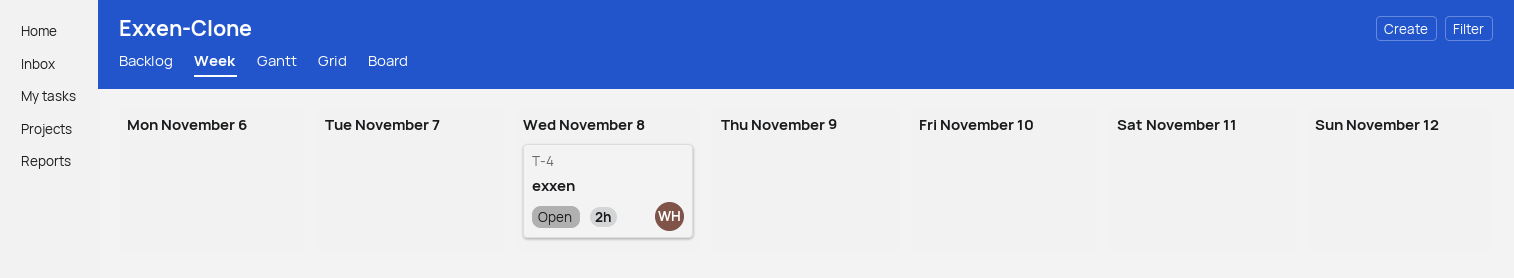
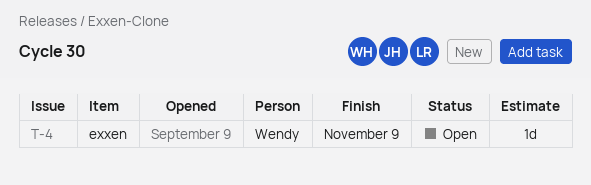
T-4, estimate: 2h -> 1d
T-4, due: Nov 8 -> Nov 9

